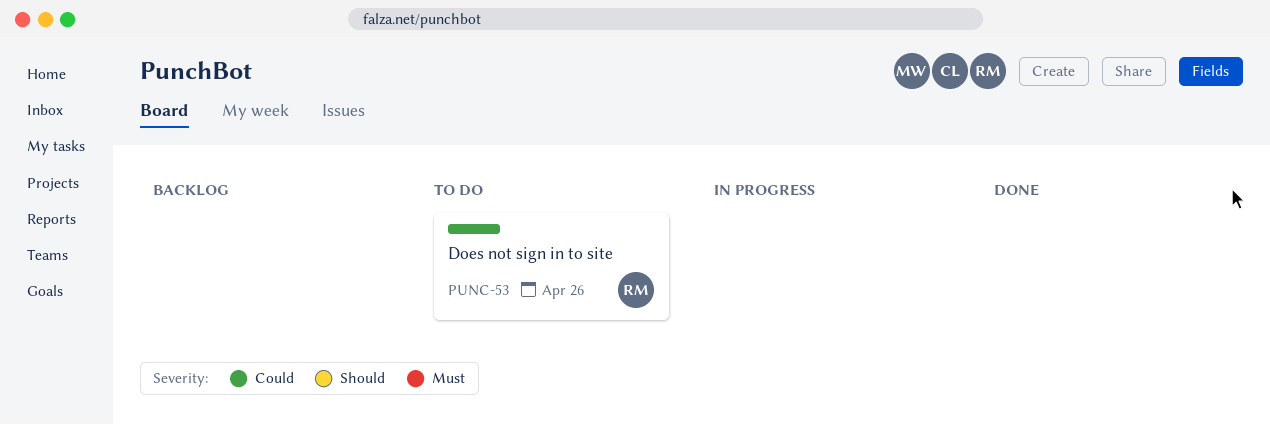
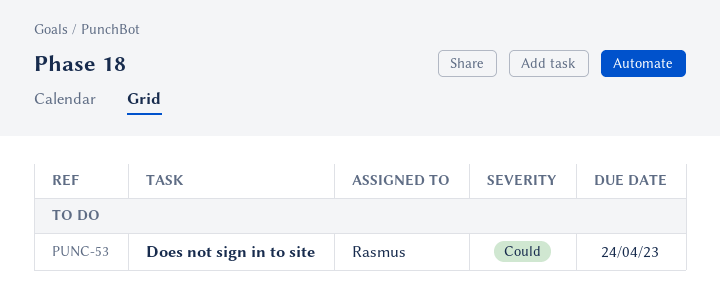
PUNC-53, due: Apr 26 -> Apr 24

